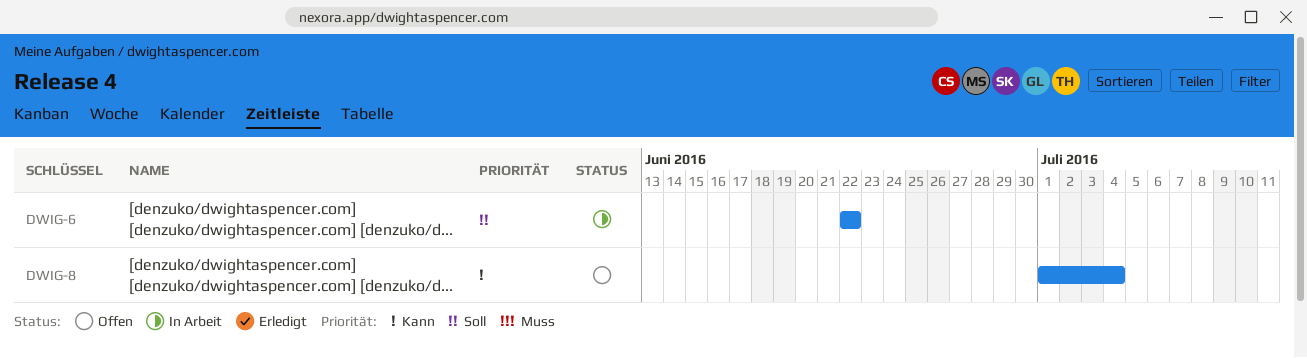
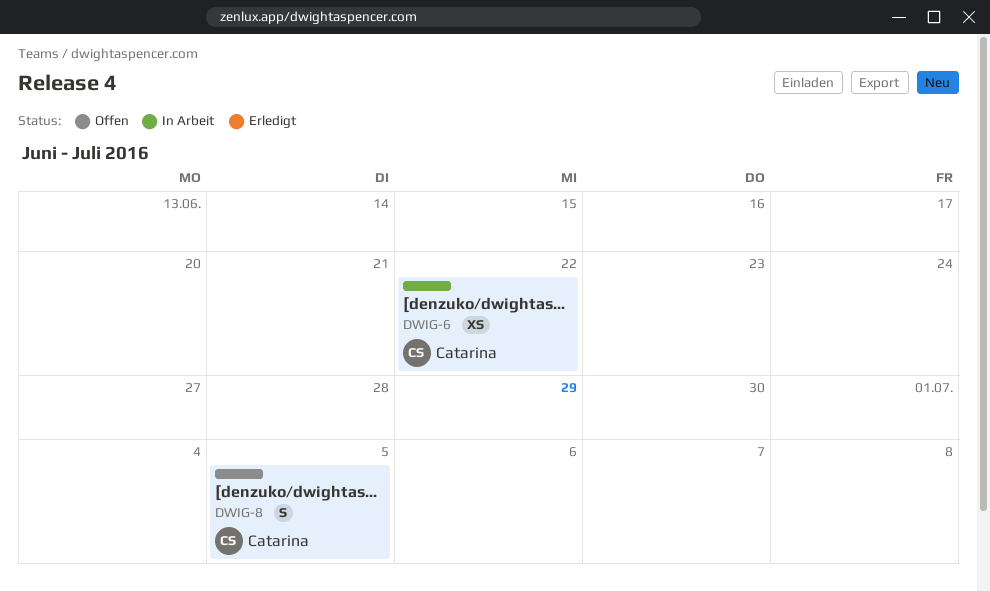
DWIG-8, due: Jul 4 -> Jul 5

